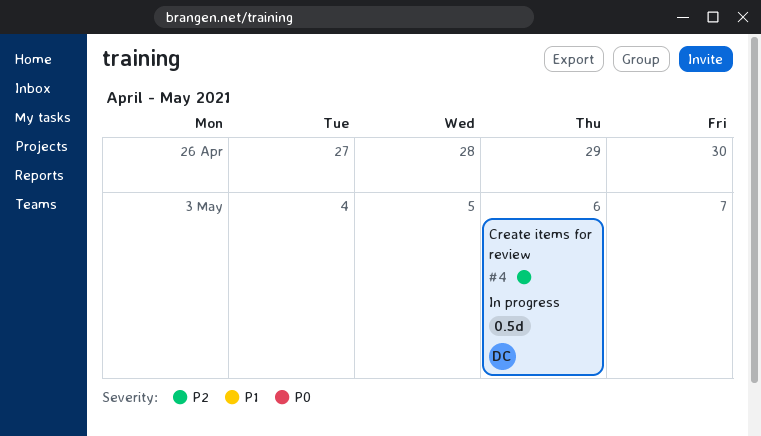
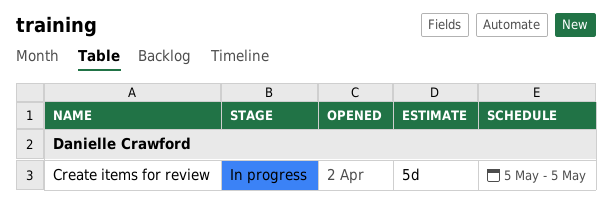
Create items for review, estimate: 0.5d -> 5d
Create items for review, due: May 6 -> May 5

